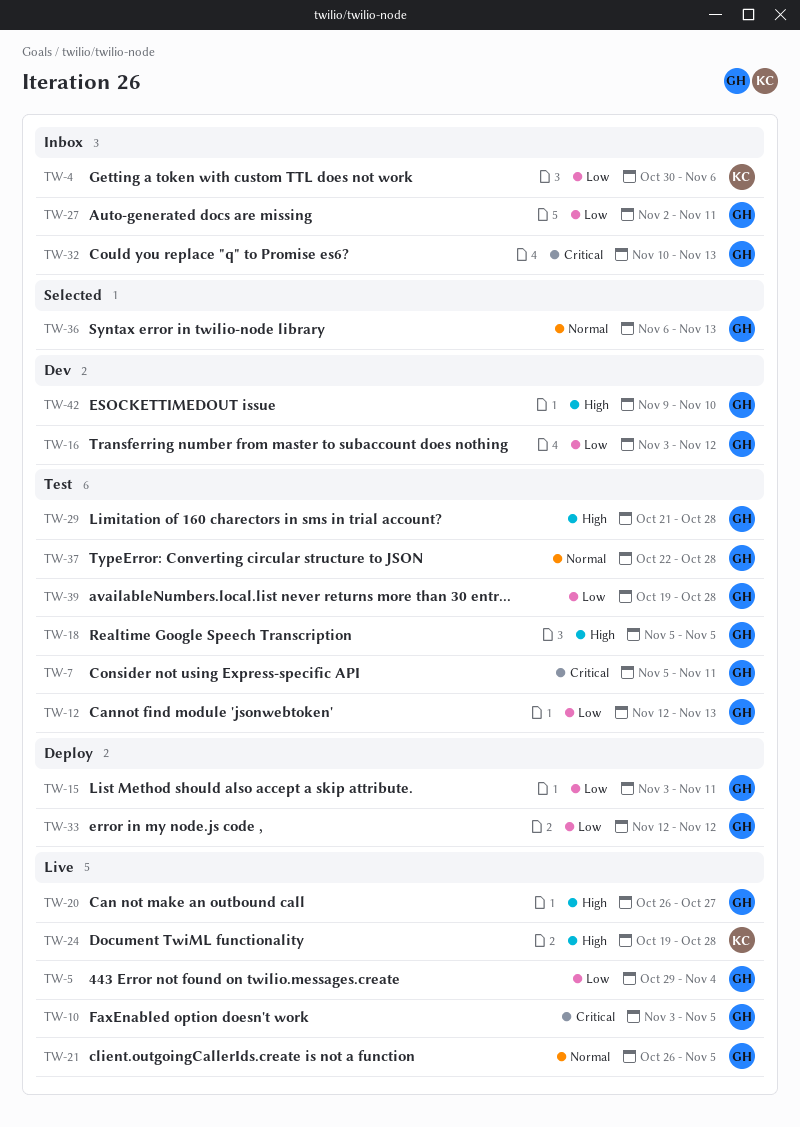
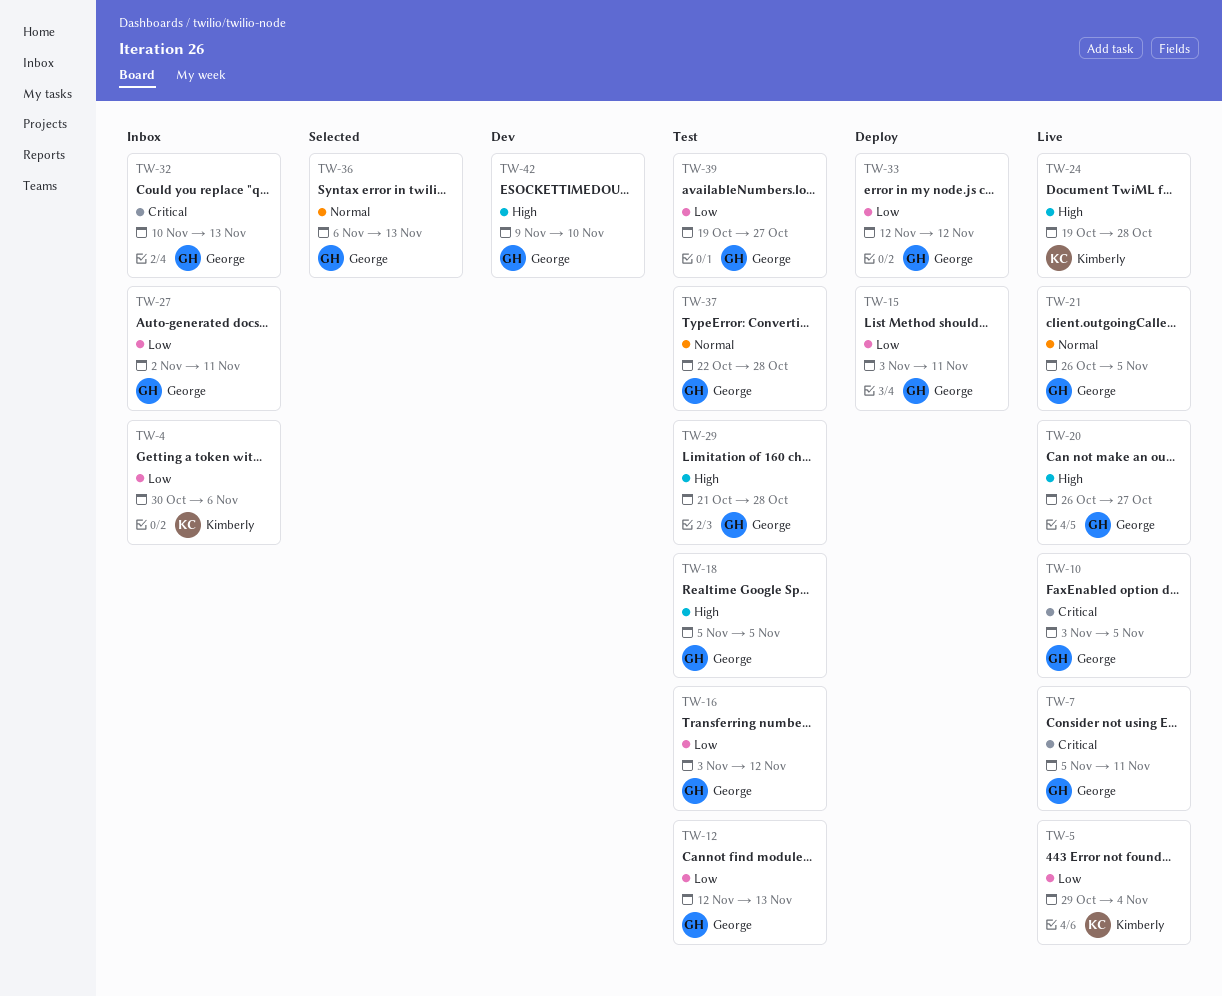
TW-5, owner: George -> Kimberly
TW-7, status: Test -> Live
TW-16, status: Dev -> Test
TW-39, due: Oct 28 -> Oct 27

